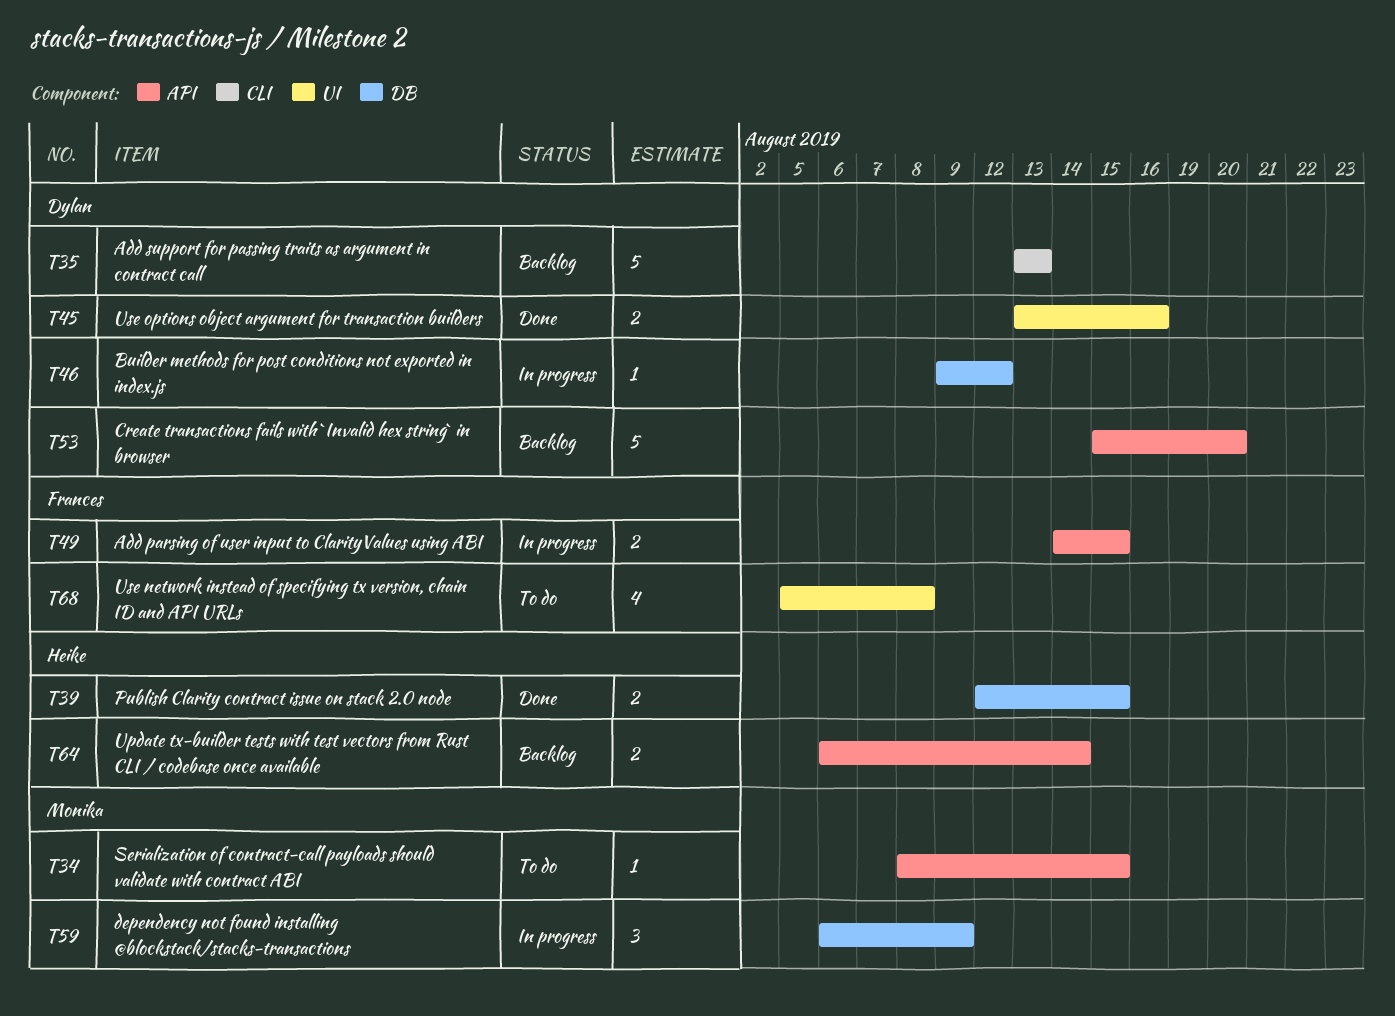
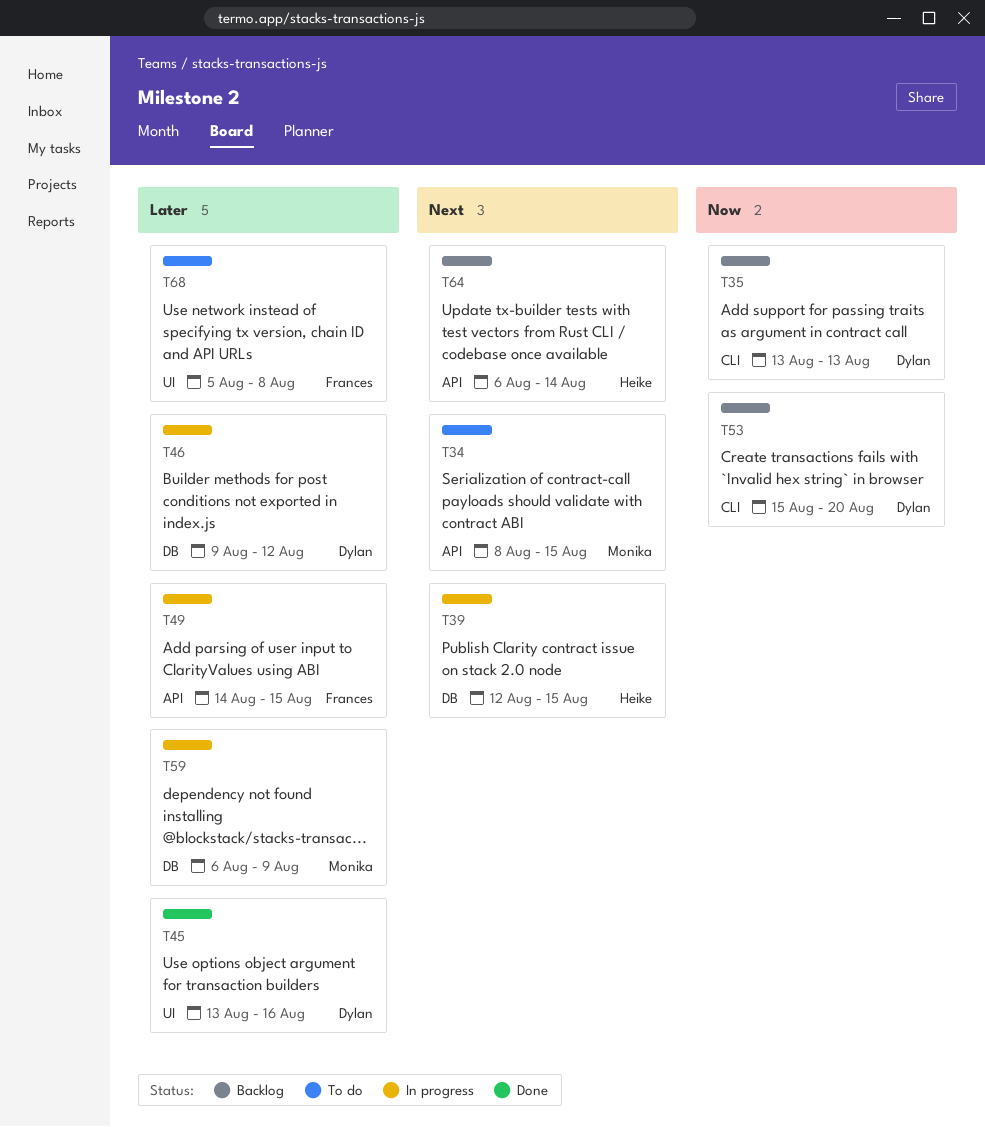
T39, status: Done -> In progress
T53, label: API -> CLI

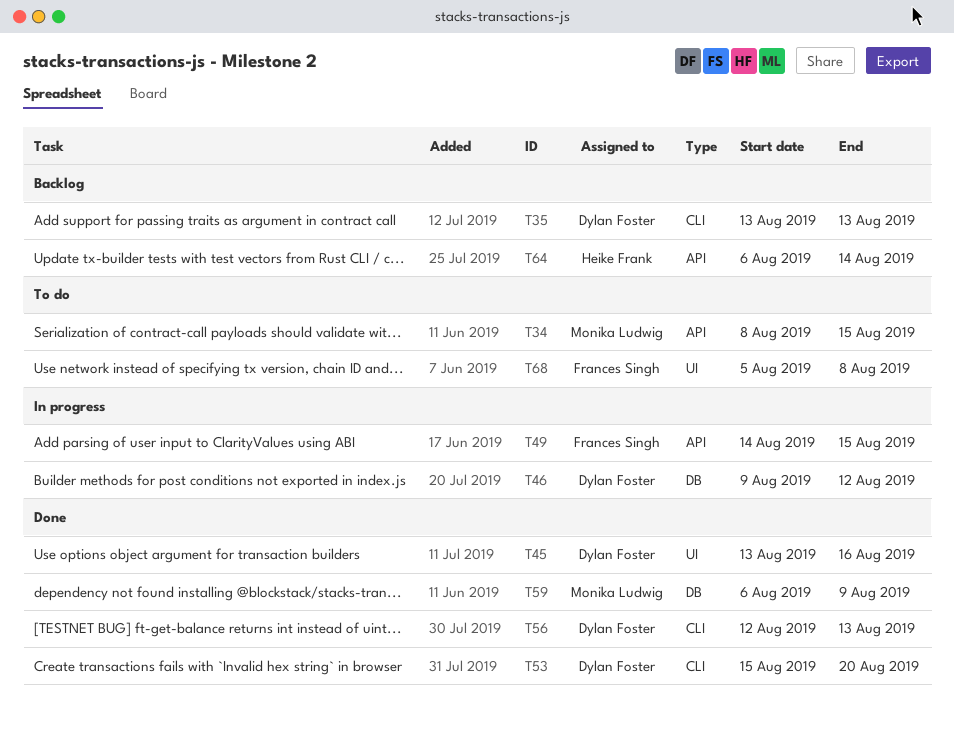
T39: present -> none
T53, status: Backlog -> Done
T56: none -> present
T59, status: In progress -> Done

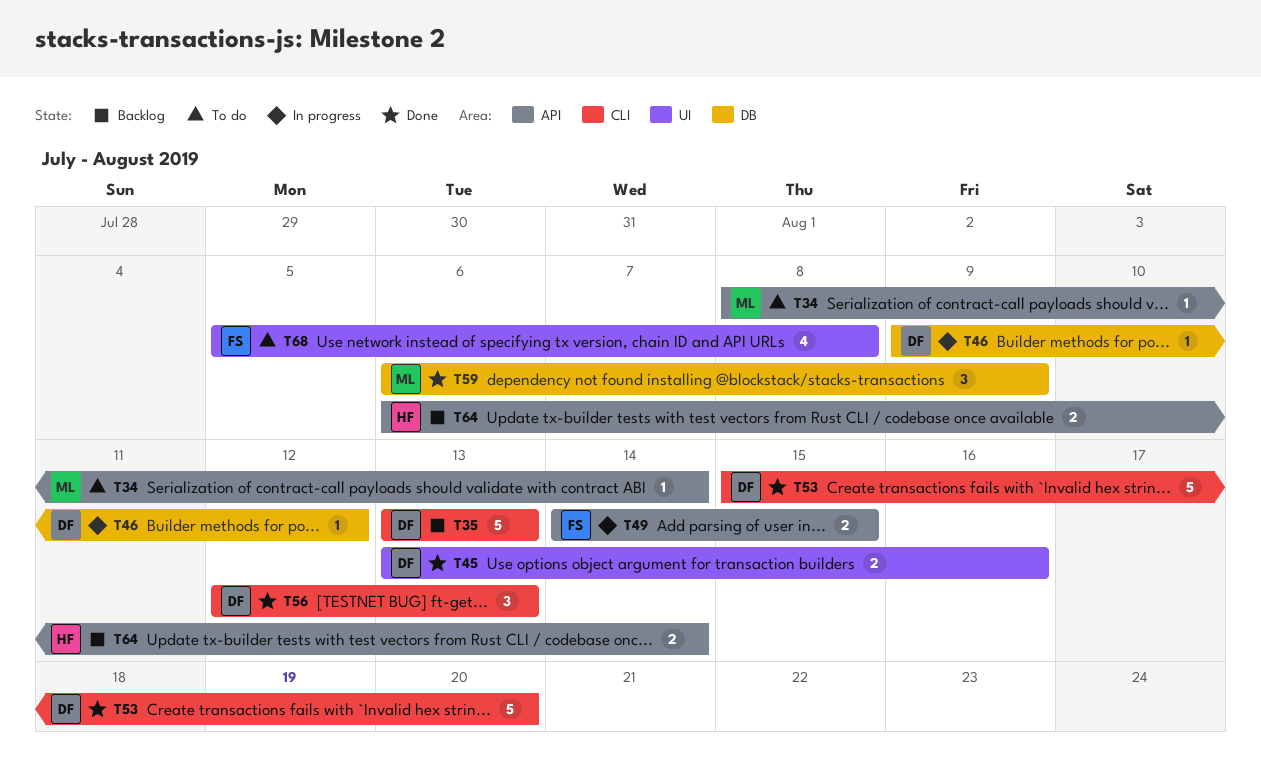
T34, due: Aug 15 -> Aug 14

